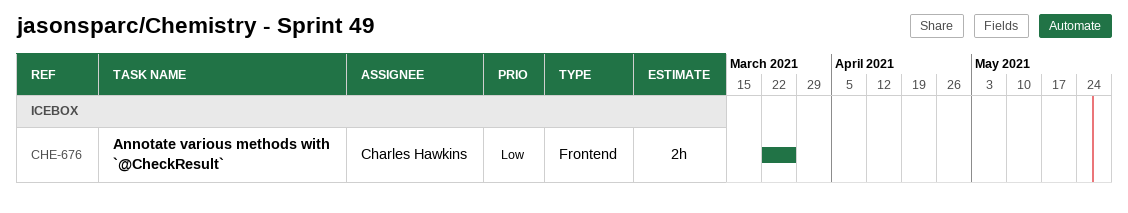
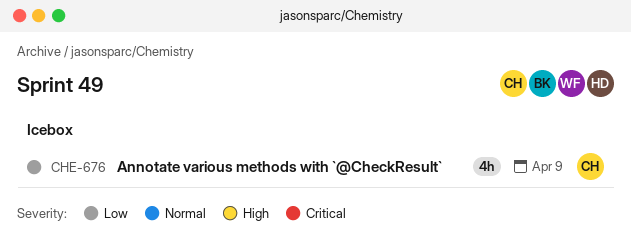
CHE-676, estimate: 2h -> 4h
CHE-676, due: Mar 26 -> Apr 9

